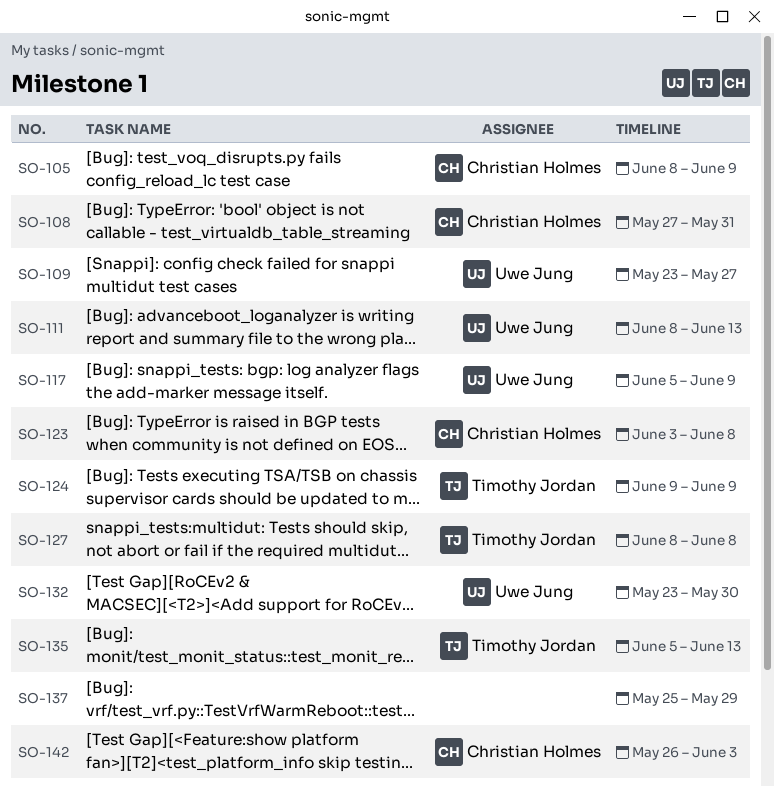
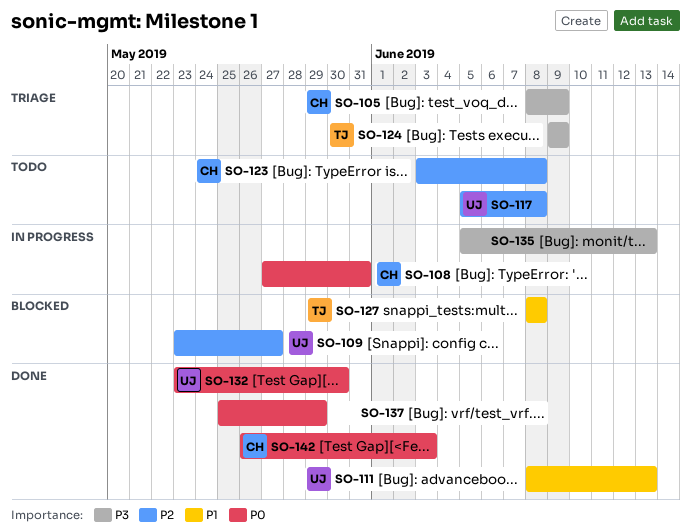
SO-117, due: Jun 9 -> Jun 8
SO-135, owner: Timothy Jordan -> none

